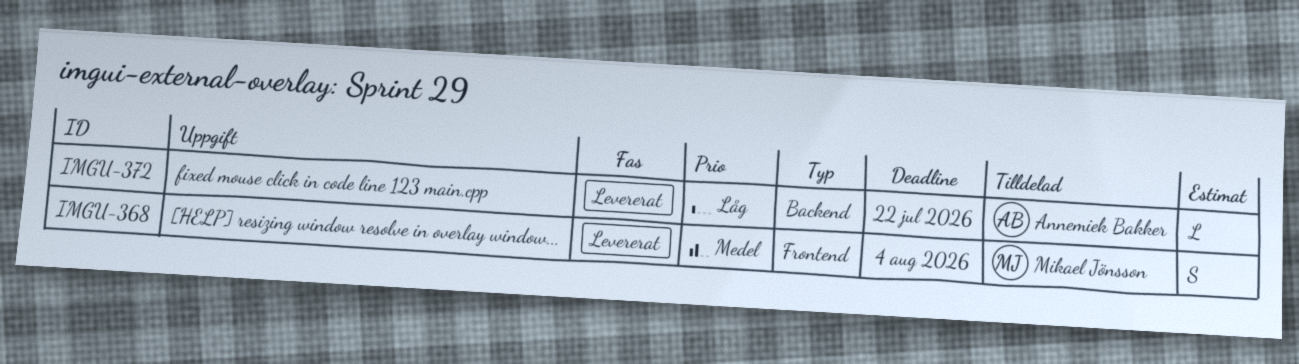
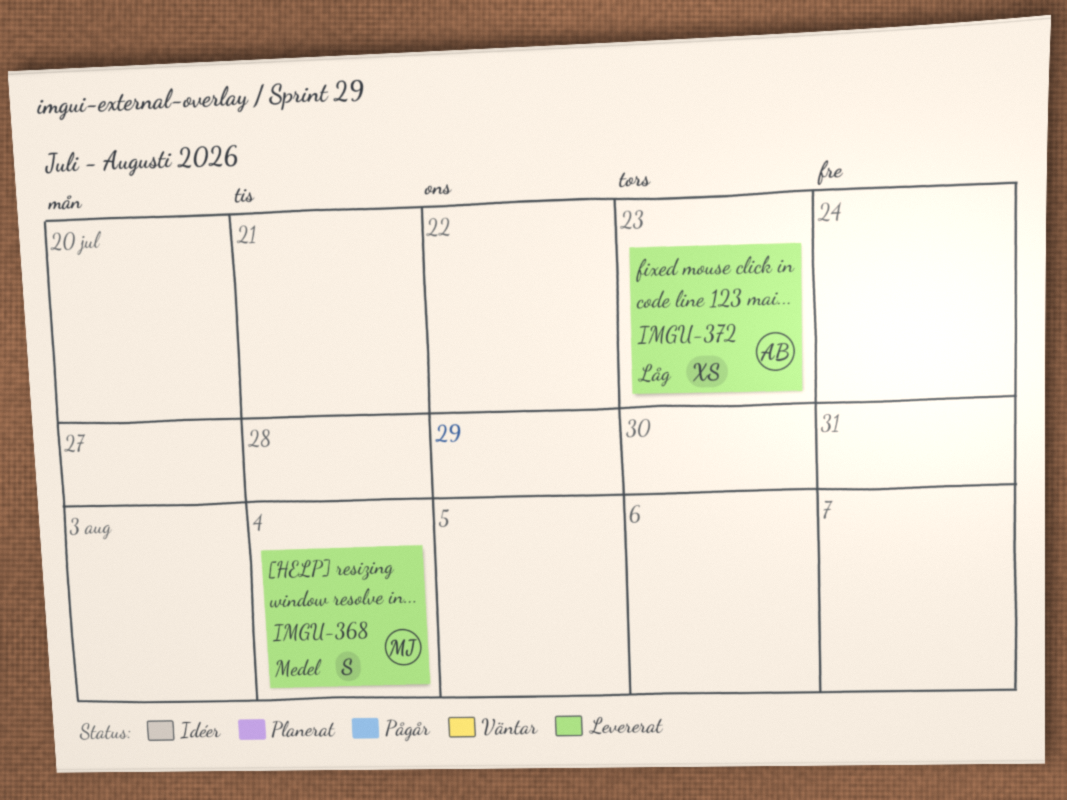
IMGU-372, estimate: L -> XS
IMGU-372, due: Jul 22 -> Jul 23

